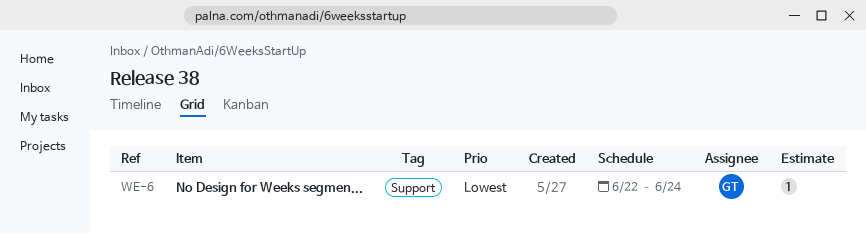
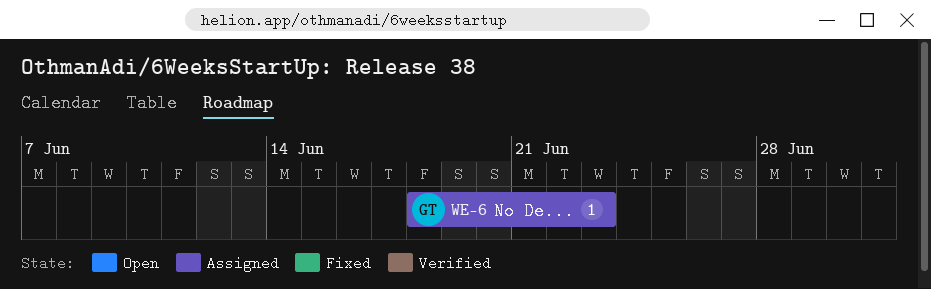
WE-6, start: Jun 22 -> Jun 18
WE-6, due: Jun 24 -> Jun 23

